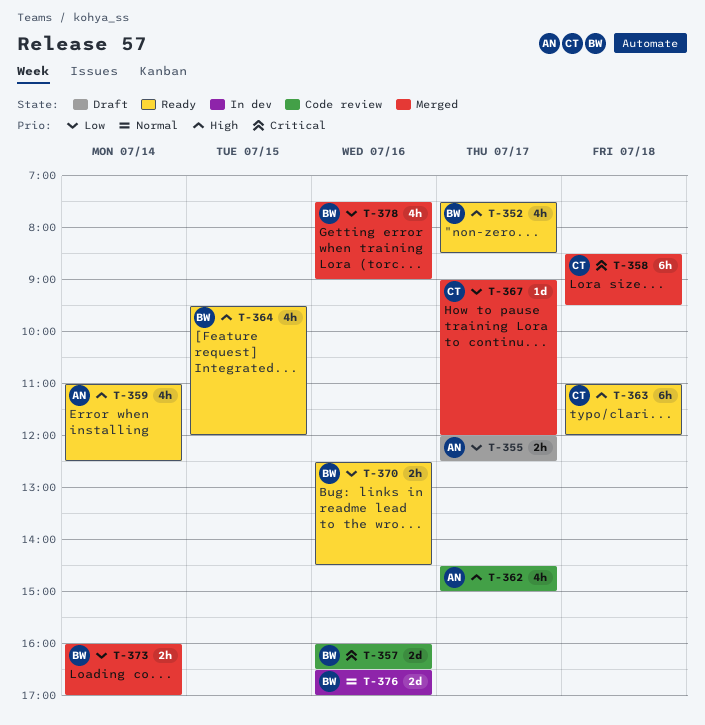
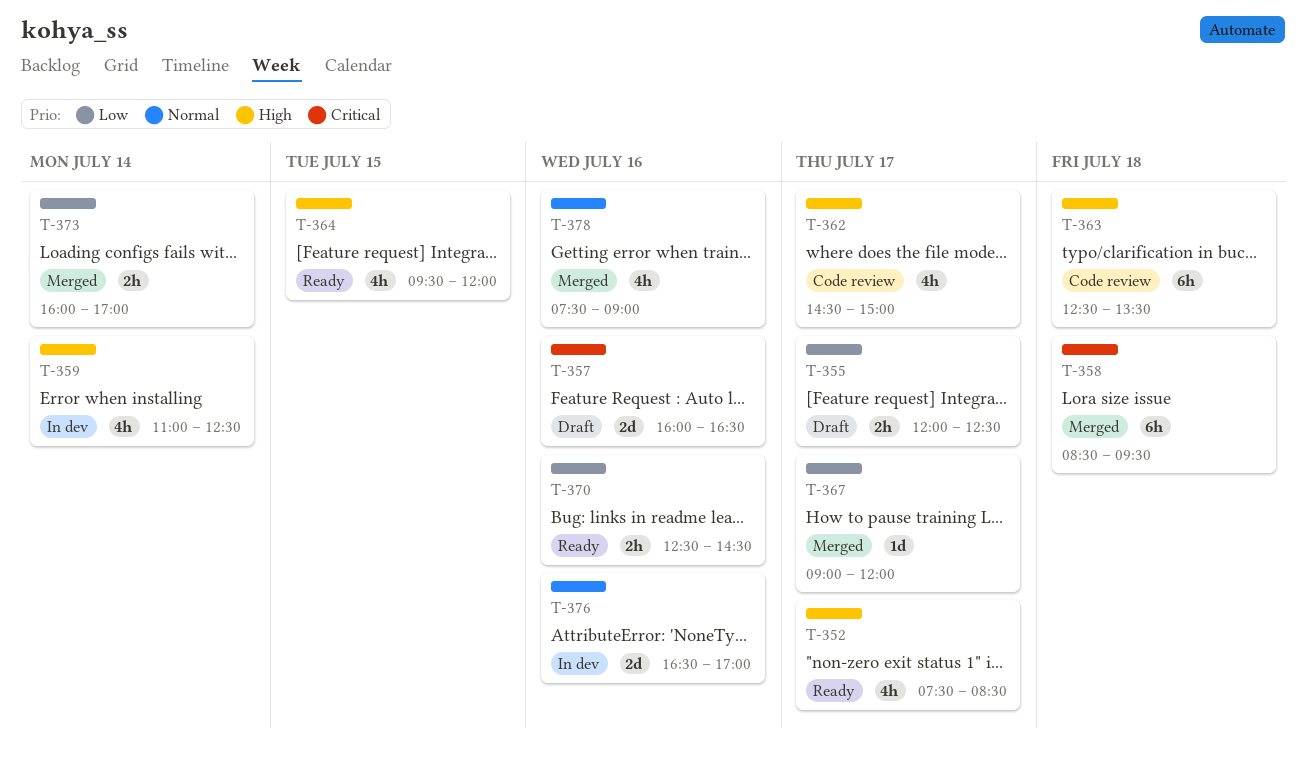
T-357, status: Code review -> Draft
T-359, status: Ready -> In dev
T-363, status: Ready -> Code review
T-363, begins: 11:00 -> 12:30
T-363, ends: 12:00 -> 13:30
T-378, priority: Low -> Normal

